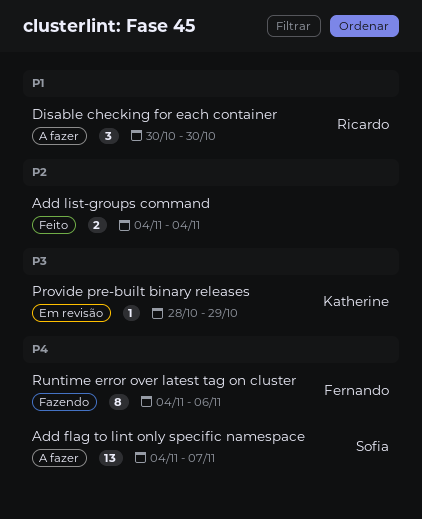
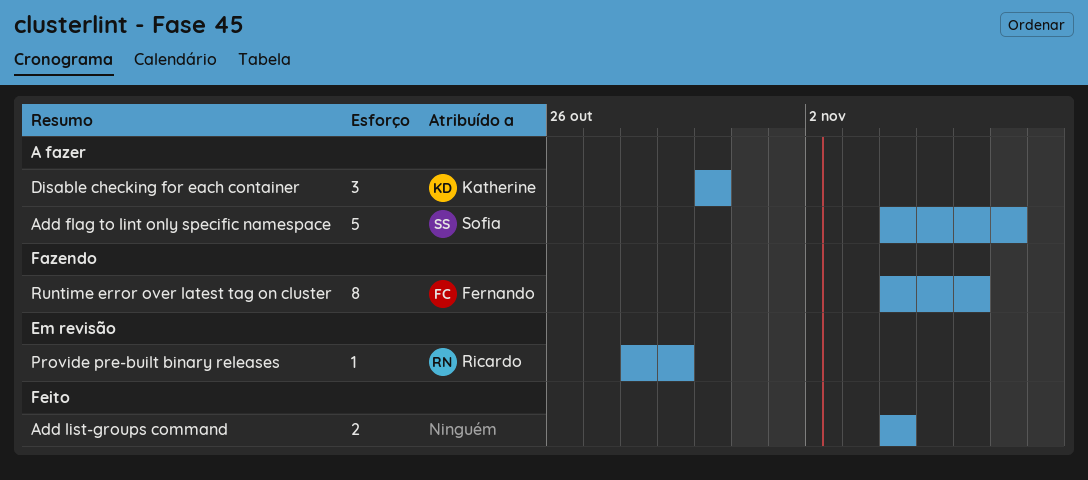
Add flag to lint only specific namespace, estimate: 13 -> 5
Disable checking for each container, owner: Ricardo -> Katherine
Provide pre-built binary releases, owner: Katherine -> Ricardo

